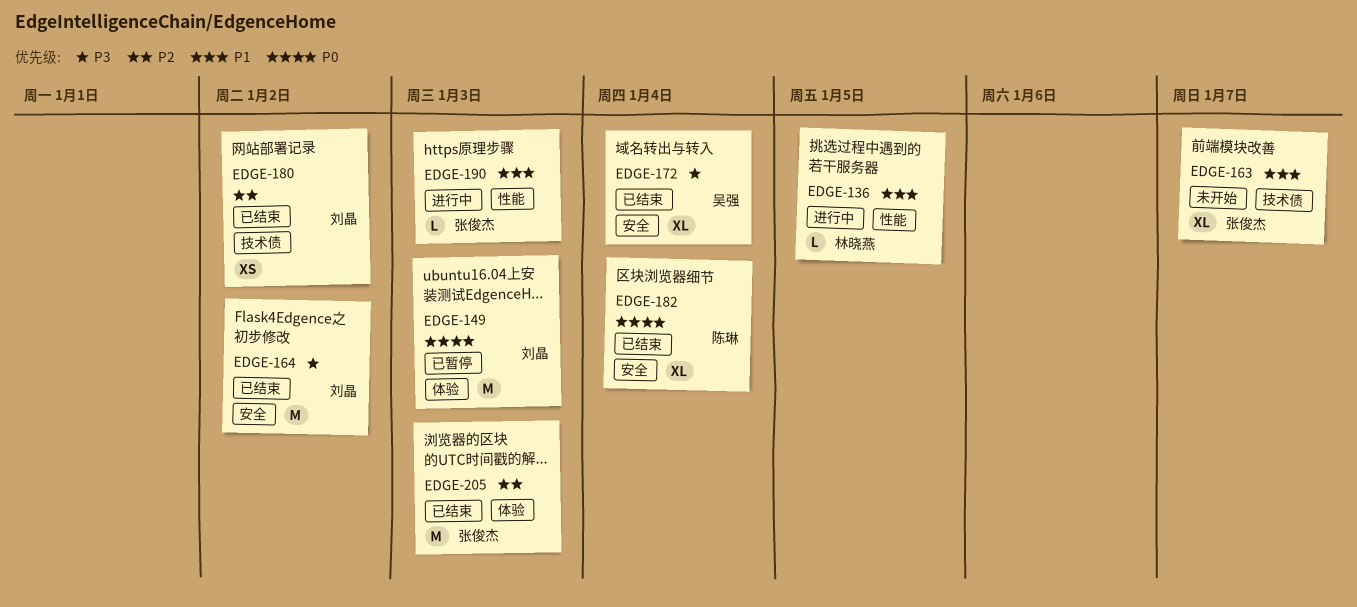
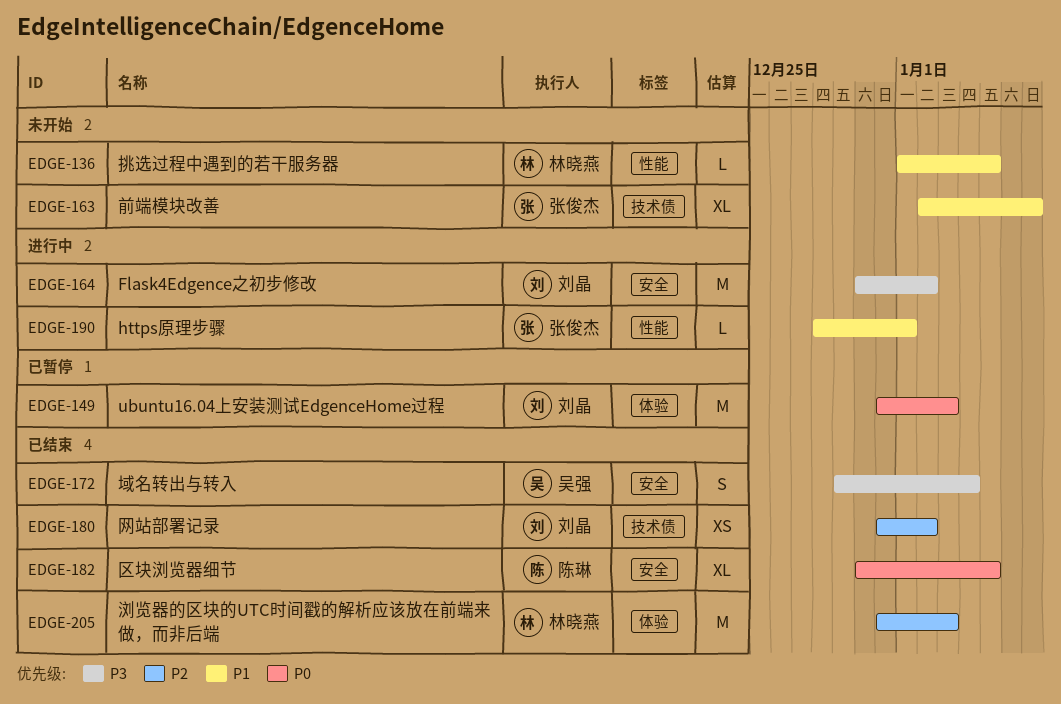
EDGE-136, status: 进行中 -> 未开始
EDGE-164, status: 已结束 -> 进行中
EDGE-172, estimate: XL -> S
EDGE-182, due: Jan 4 -> Jan 5
EDGE-190, due: Jan 3 -> Jan 1
EDGE-205, owner: 张俊杰 -> 林晓燕

